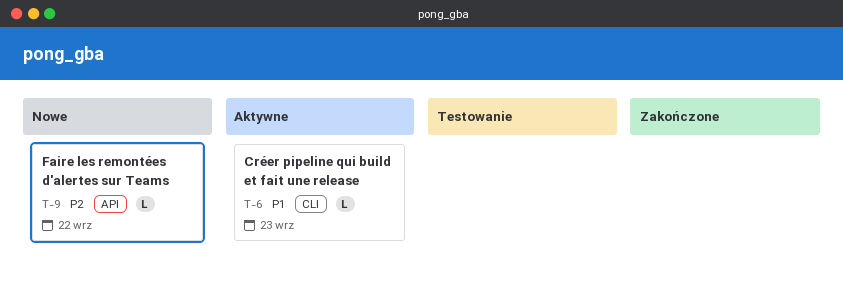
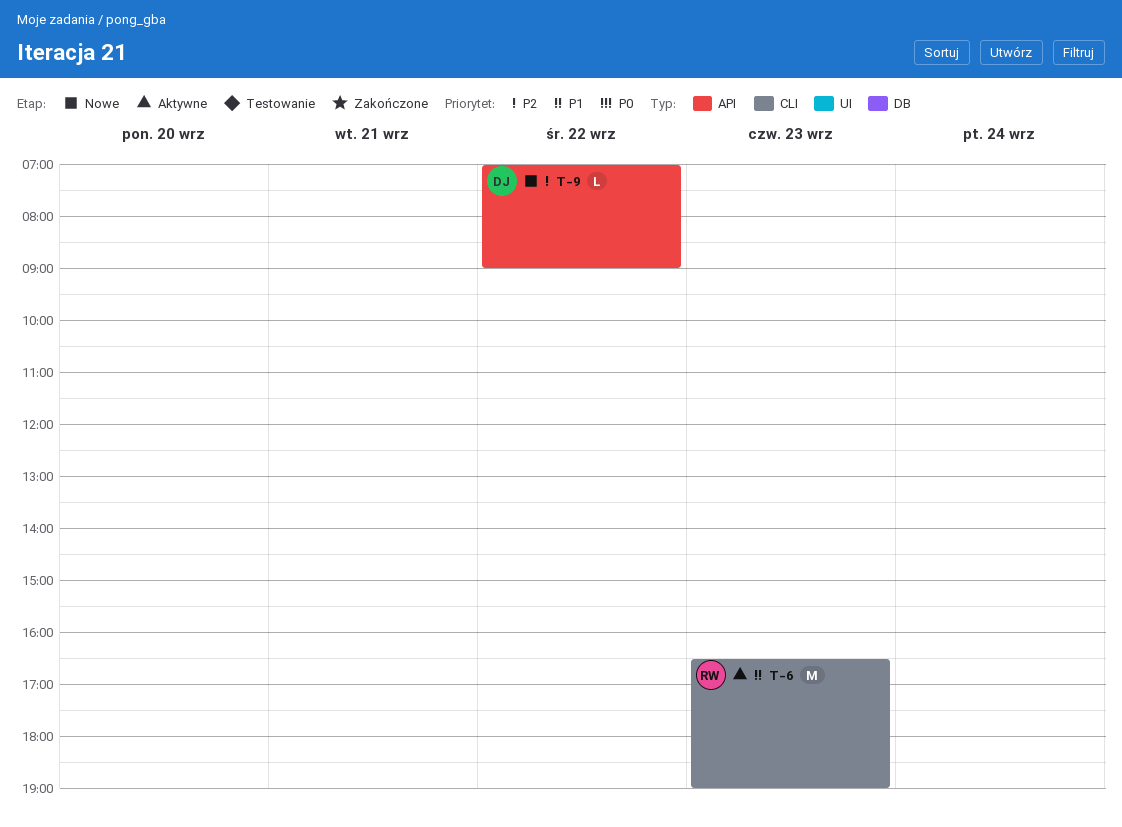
T-6, estimate: L -> M

